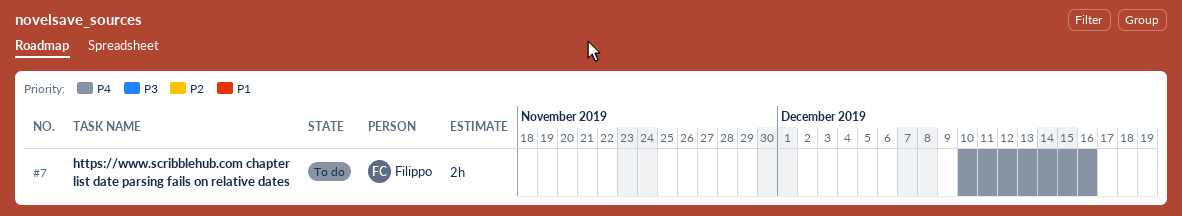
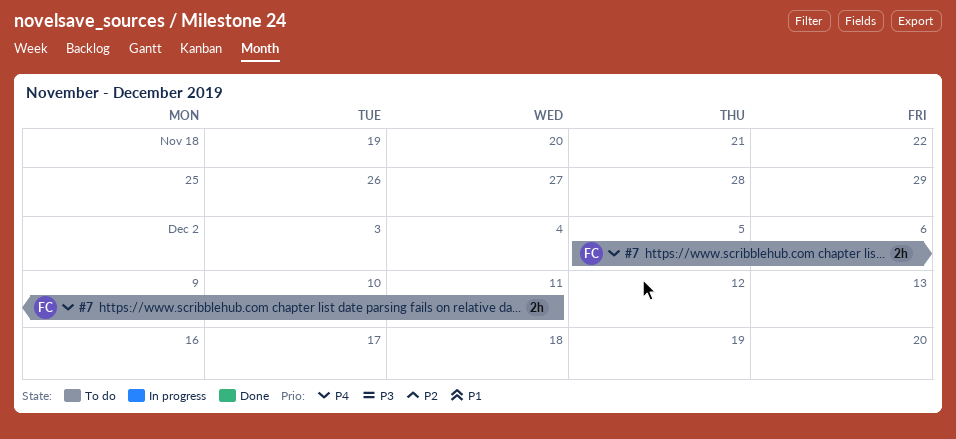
#7, start: Dec 10 -> Dec 5
#7, due: Dec 16 -> Dec 11

